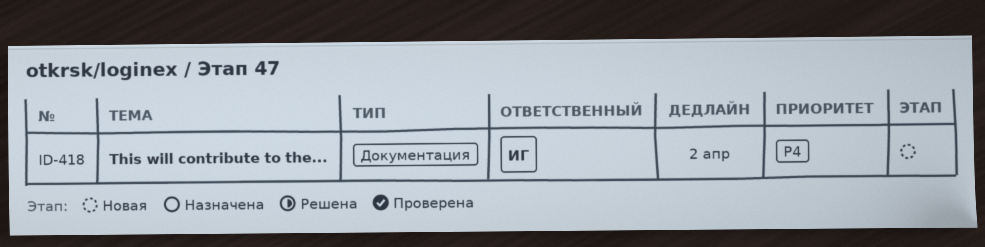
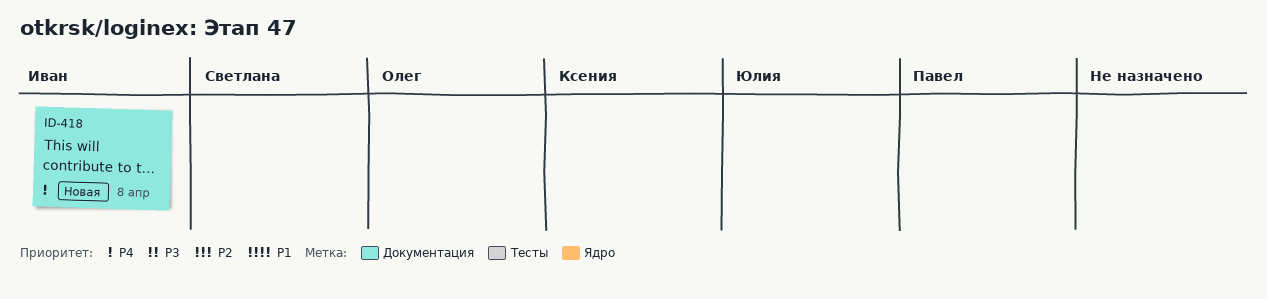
ID-418, due: Apr 2 -> Apr 8

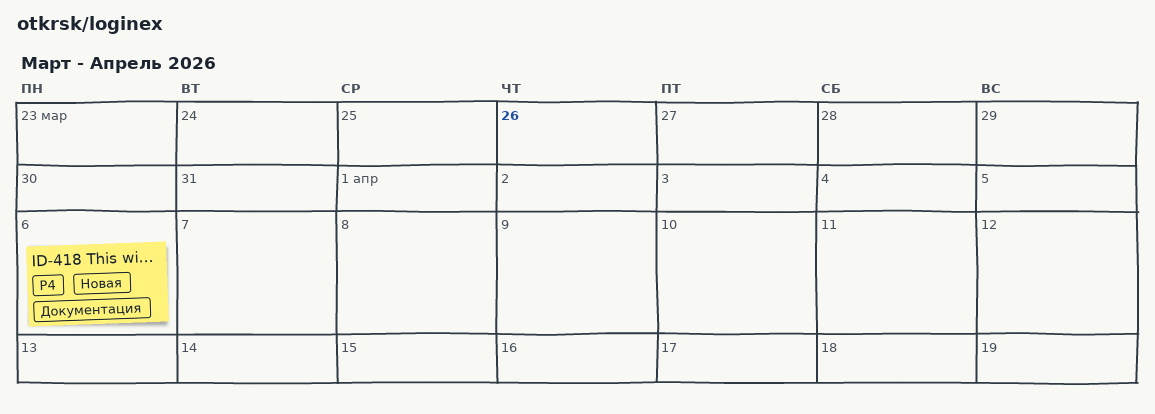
ID-418, due: Apr 8 -> Apr 6

